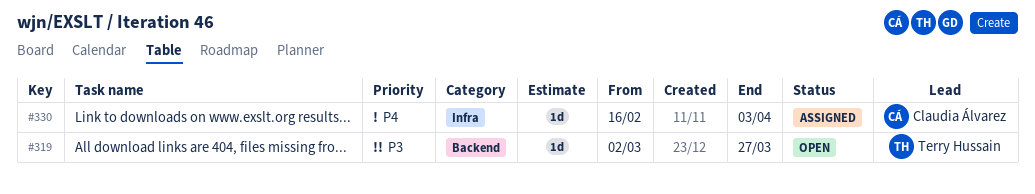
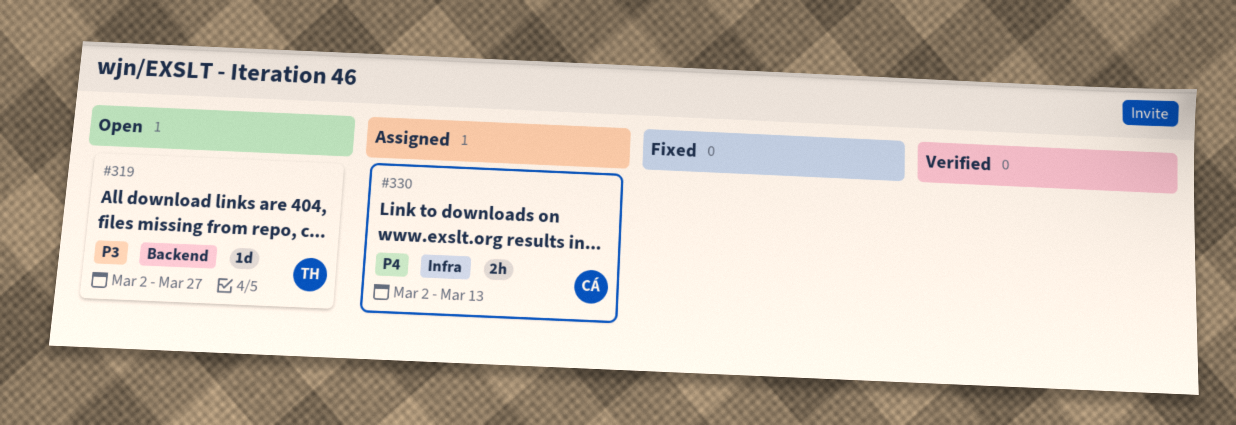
#330, estimate: 1d -> 2h
#330, start: Feb 16 -> Mar 2
#330, due: Apr 3 -> Mar 13

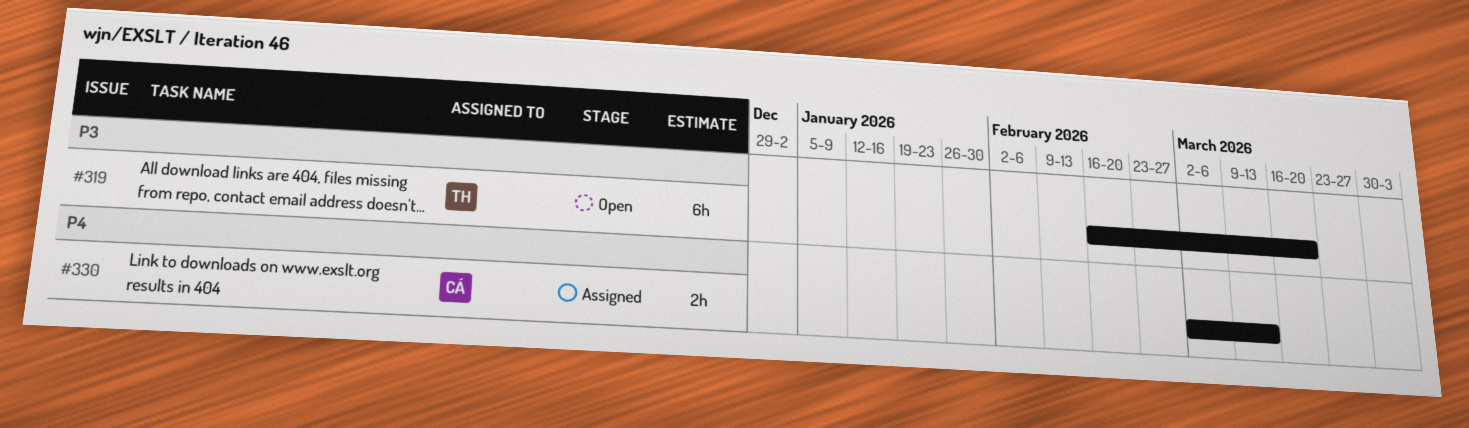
#319, estimate: 1d -> 6h
#319, start: Mar 2 -> Feb 16
#319, due: Mar 27 -> Mar 20

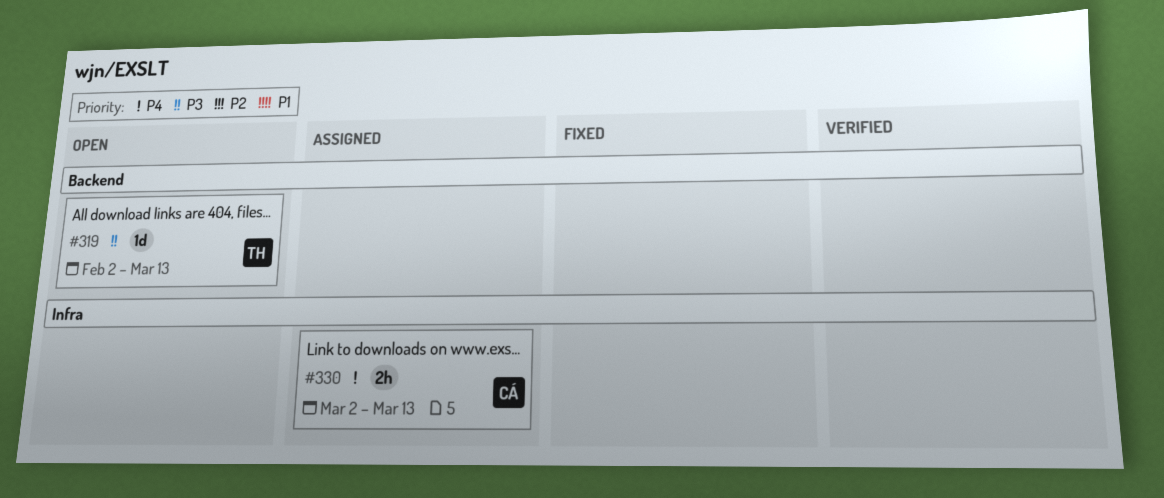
#319, estimate: 6h -> 1d
#319, start: Feb 16 -> Feb 2
#319, due: Mar 20 -> Mar 13

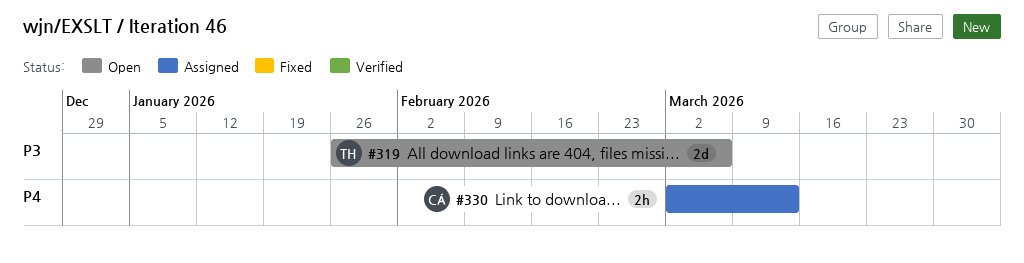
#319, estimate: 1d -> 2d
#319, start: Feb 2 -> Jan 26
#319, due: Mar 13 -> Mar 6

